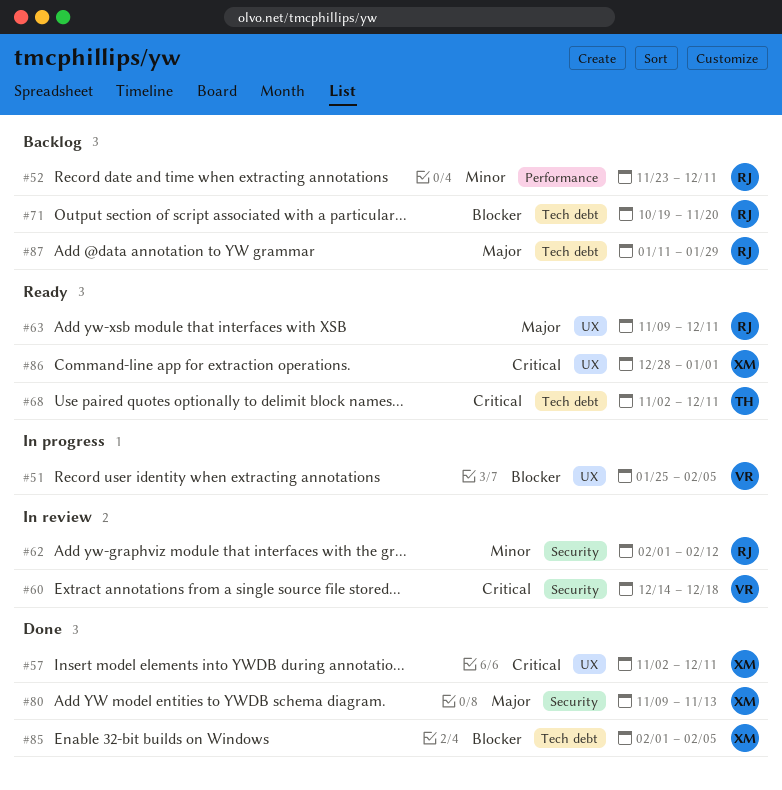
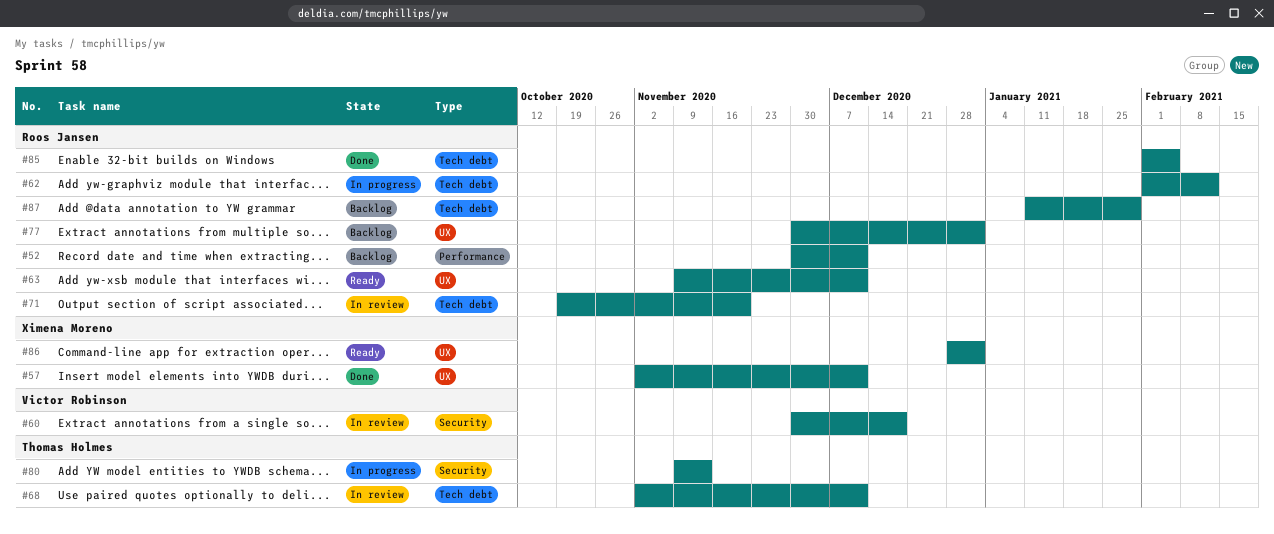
#51: present -> none
#52, start: Nov 23 -> Nov 30
#60, start: Dec 14 -> Nov 30
#62, status: In review -> In progress
#62, label: Security -> Tech debt
#68, status: Ready -> In review
#71, status: Backlog -> In review
#77: none -> present
#80, status: Done -> In progress
#80, owner: Ximena Moreno -> Thomas Holmes
#85, owner: Ximena Moreno -> Roos Jansen

